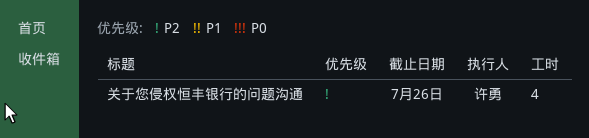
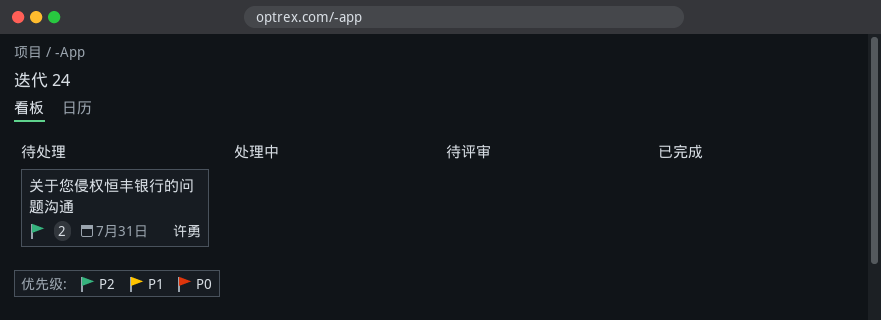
关于您侵权恒丰银行的问题沟通, estimate: 4 -> 2
关于您侵权恒丰银行的问题沟通, due: Jul 26 -> Jul 31

